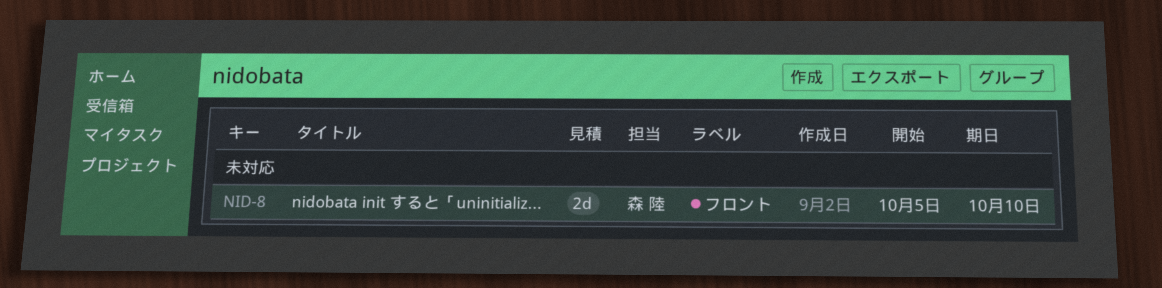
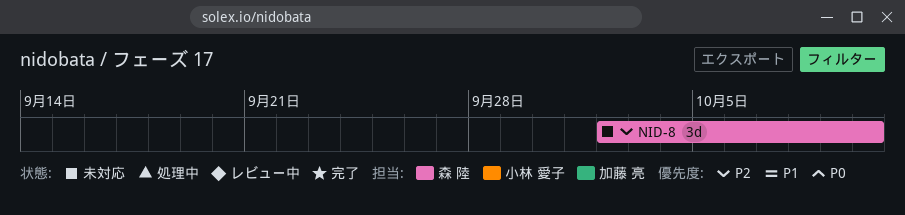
NID-8, estimate: 2d -> 3d
NID-8, start: Oct 5 -> Oct 2

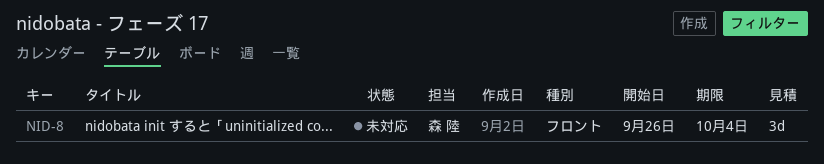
NID-8, start: Oct 2 -> Sep 26
NID-8, due: Oct 10 -> Oct 4

